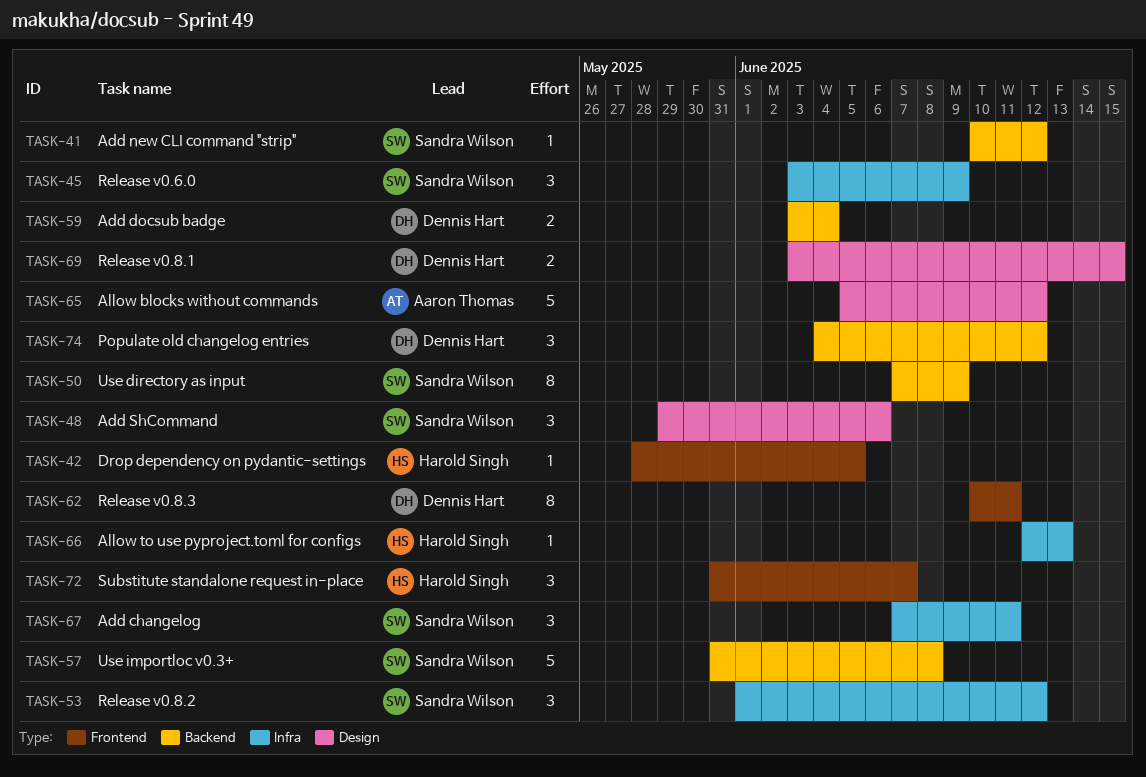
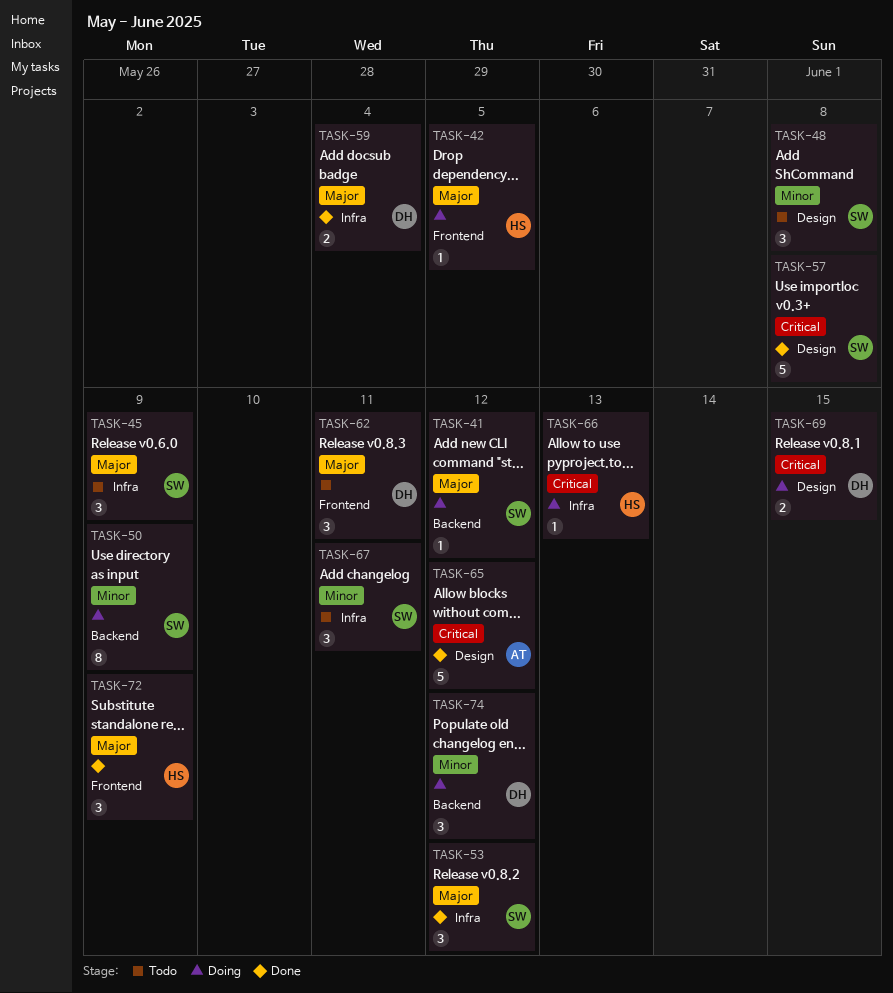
TASK-48, due: Jun 6 -> Jun 8
TASK-57, label: Backend -> Design
TASK-59, label: Backend -> Infra
TASK-62, estimate: 8 -> 3
TASK-72, due: Jun 7 -> Jun 9

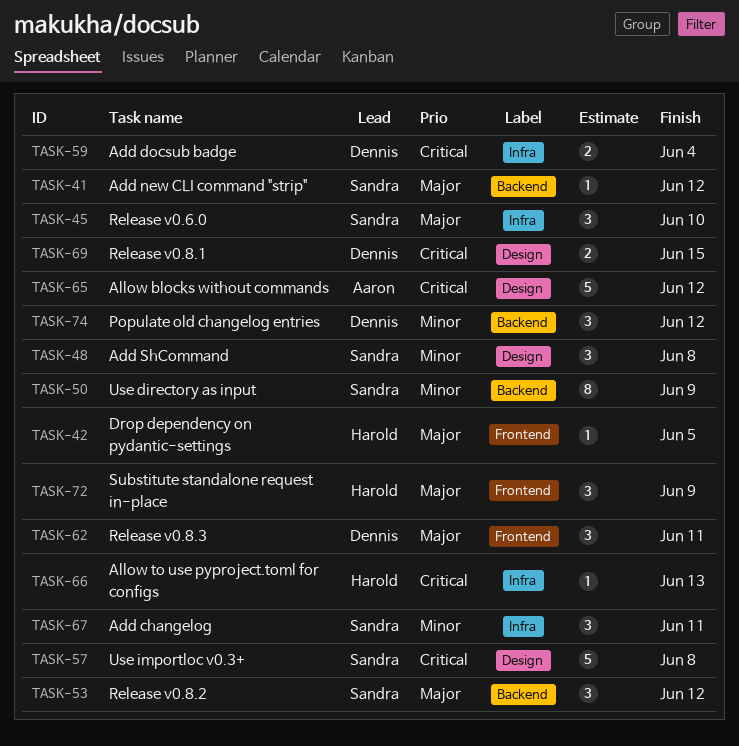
TASK-45, due: Jun 9 -> Jun 10
TASK-53, label: Infra -> Backend
TASK-59, priority: Major -> Critical

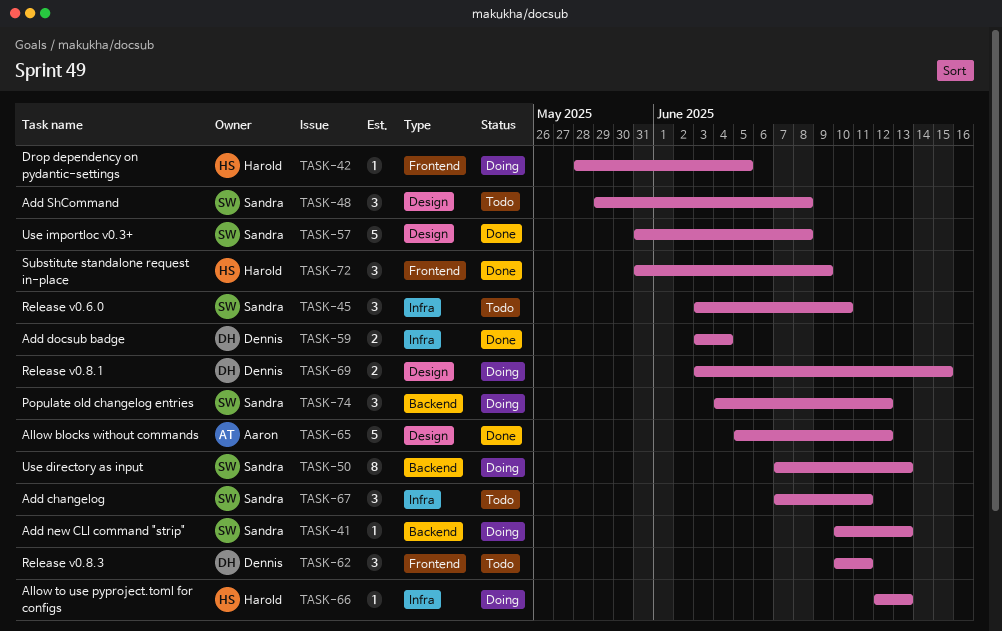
TASK-41, due: Jun 12 -> Jun 13
TASK-50, due: Jun 9 -> Jun 13
TASK-53: present -> none
TASK-74, owner: Dennis -> Sandra

